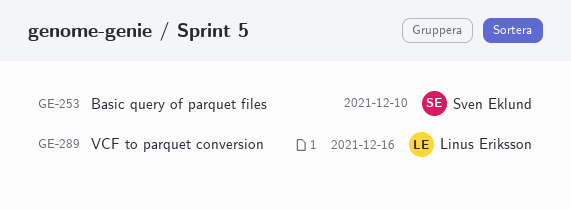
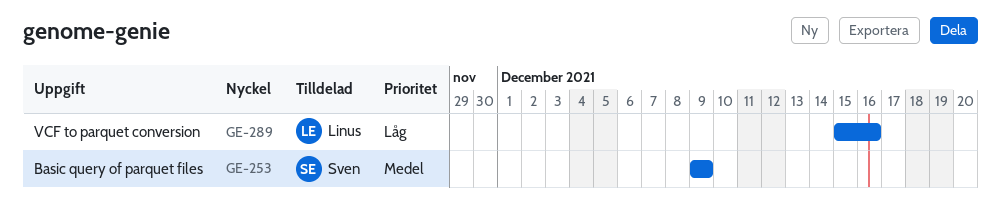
GE-253, due: Dec 10 -> Dec 9

